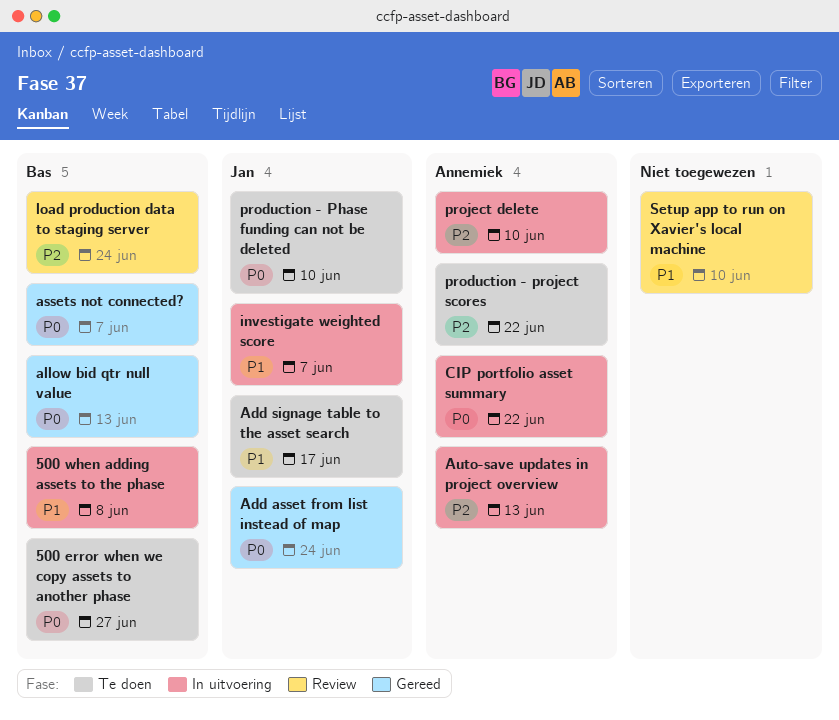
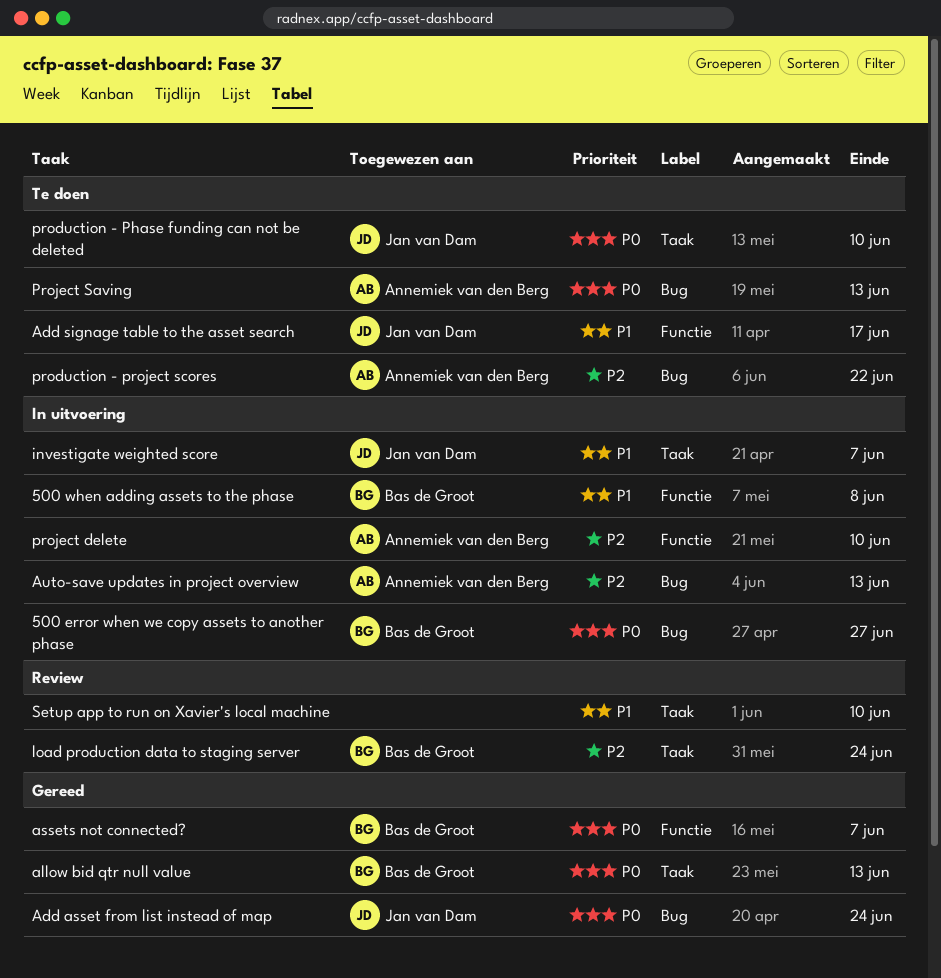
500 error when we copy assets to another phase, status: Te doen -> In uitvoering
CIP portfolio asset summary: present -> none
Project Saving: none -> present

